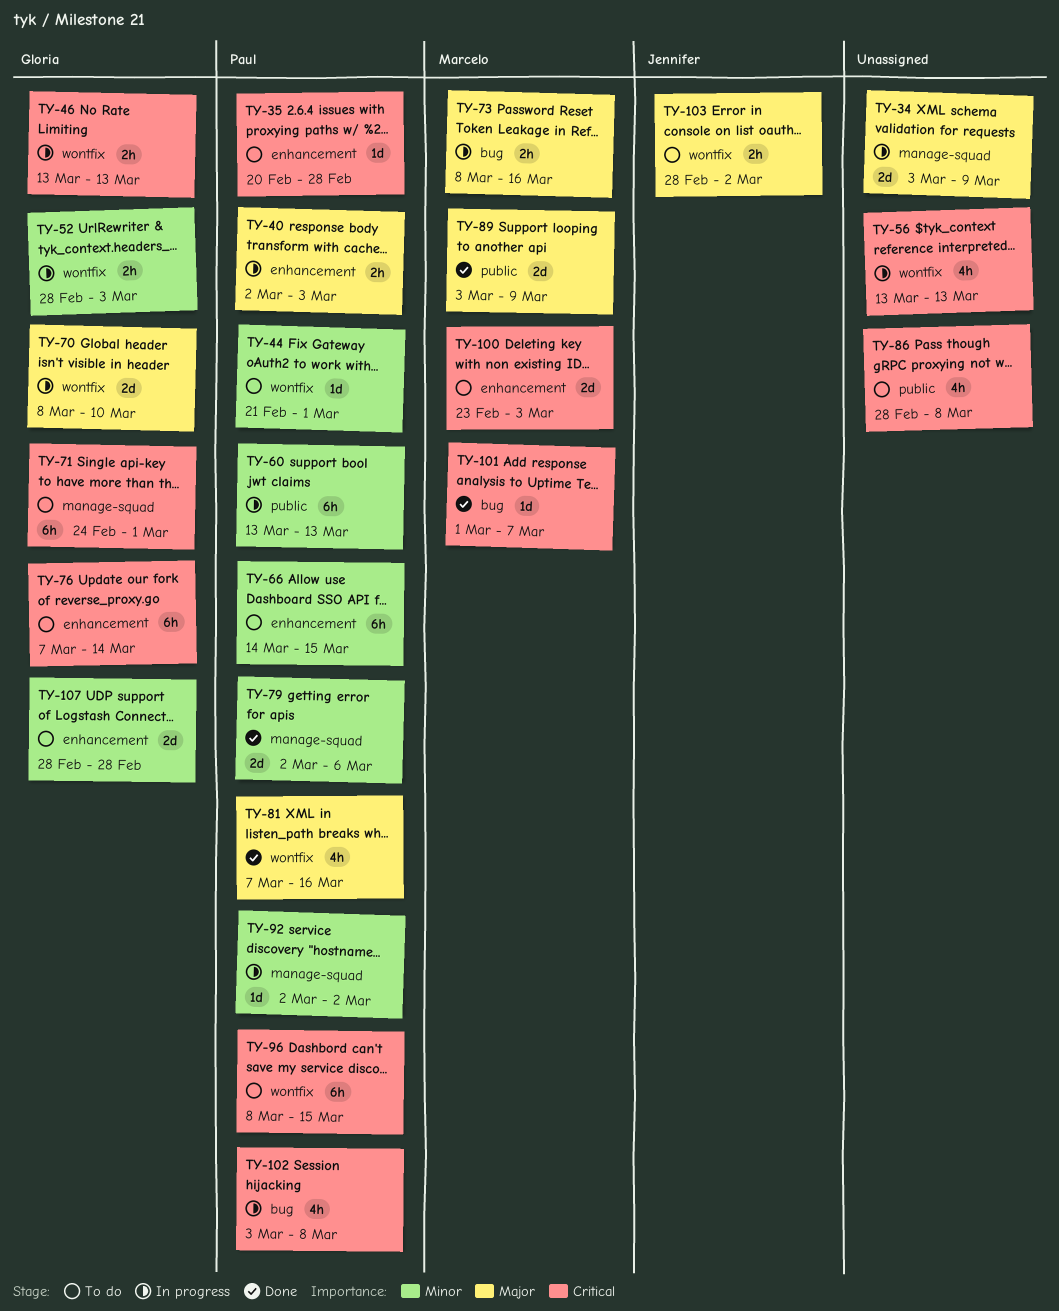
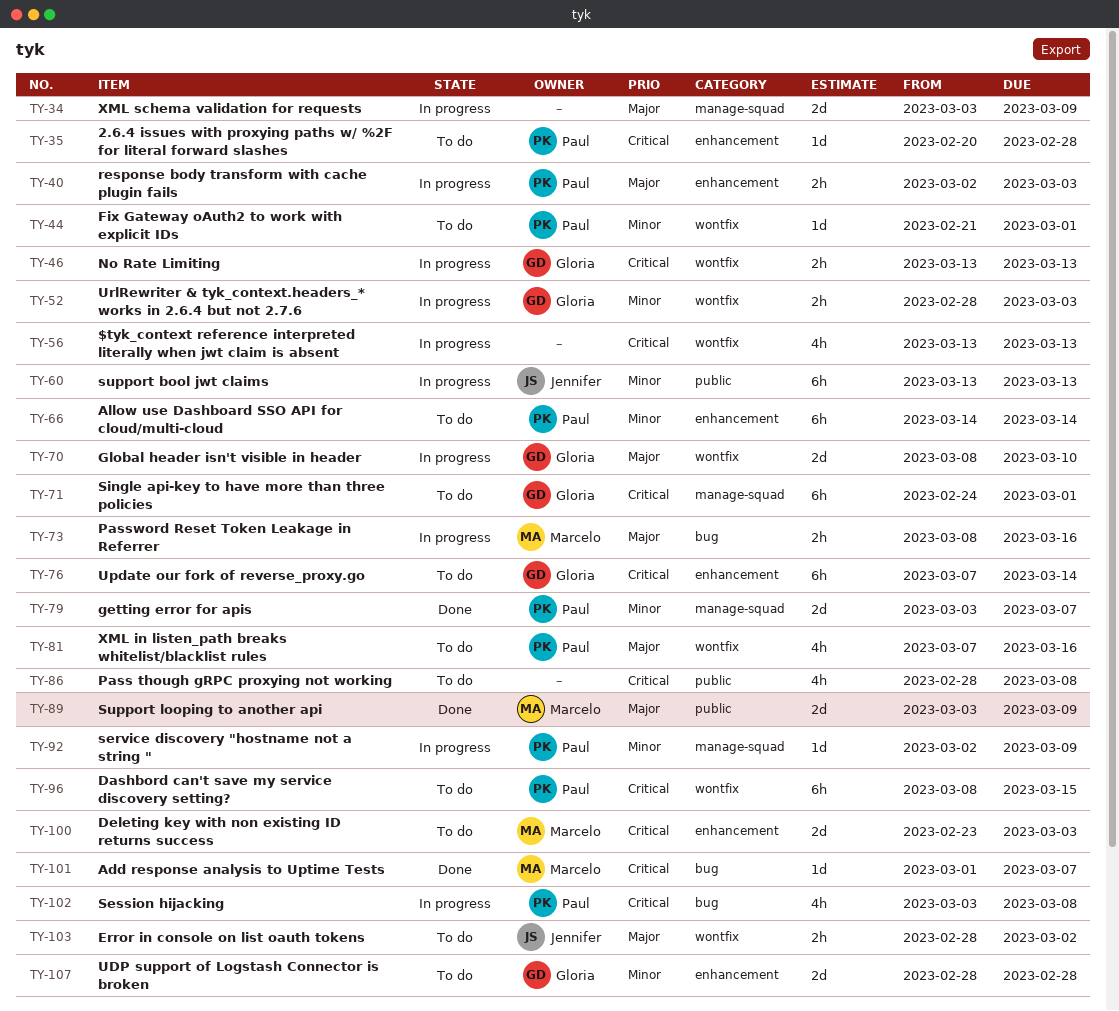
TY-60, owner: Paul -> Jennifer
TY-66, due: Mar 15 -> Mar 14
TY-79, start: Mar 2 -> Mar 3
TY-79, due: Mar 6 -> Mar 7
TY-81, status: Done -> To do
TY-92, due: Mar 2 -> Mar 9

